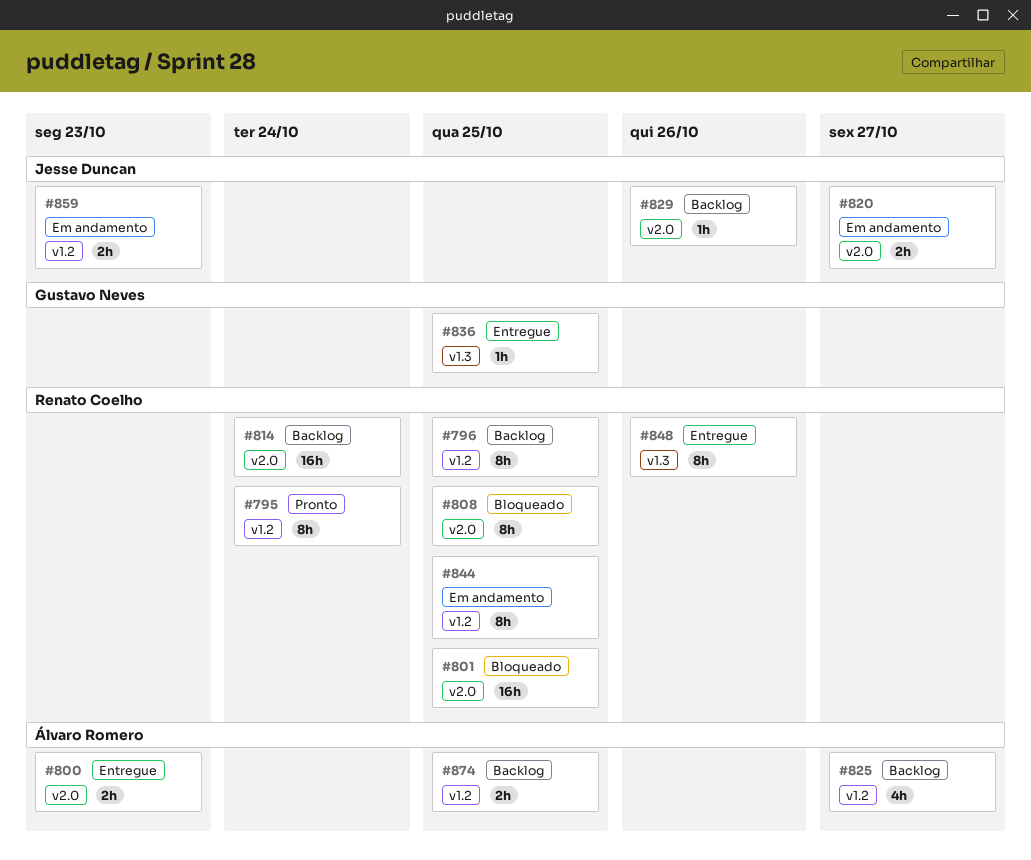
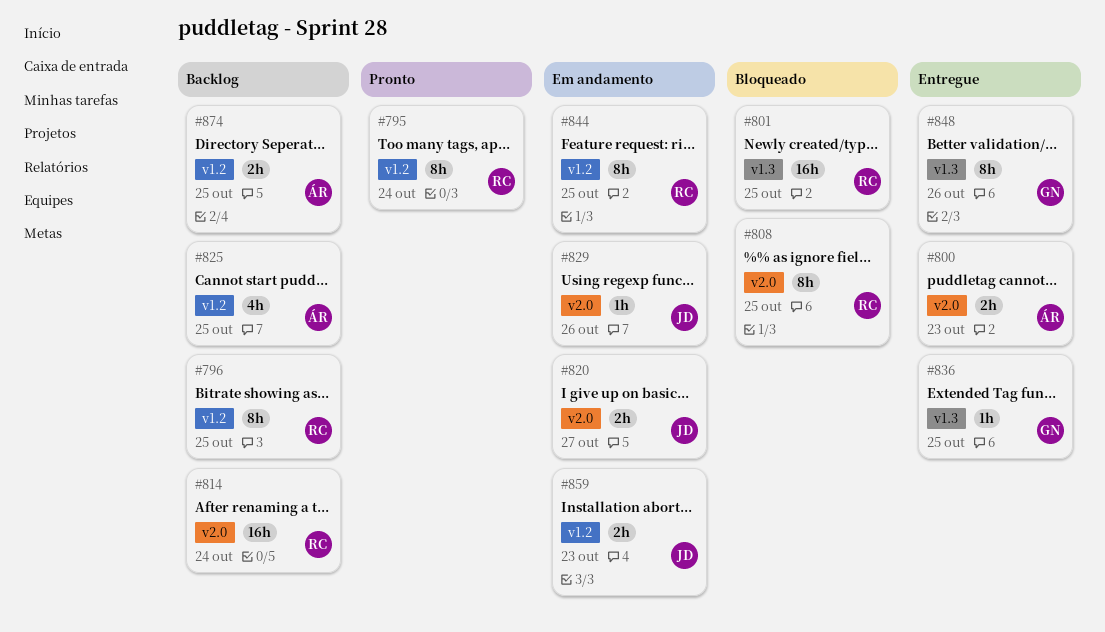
#801, label: v2.0 -> v1.3
#825, due: Oct 27 -> Oct 25
#829, status: Backlog -> Em andamento
#848, owner: Renato Coelho -> Gustavo Neves

